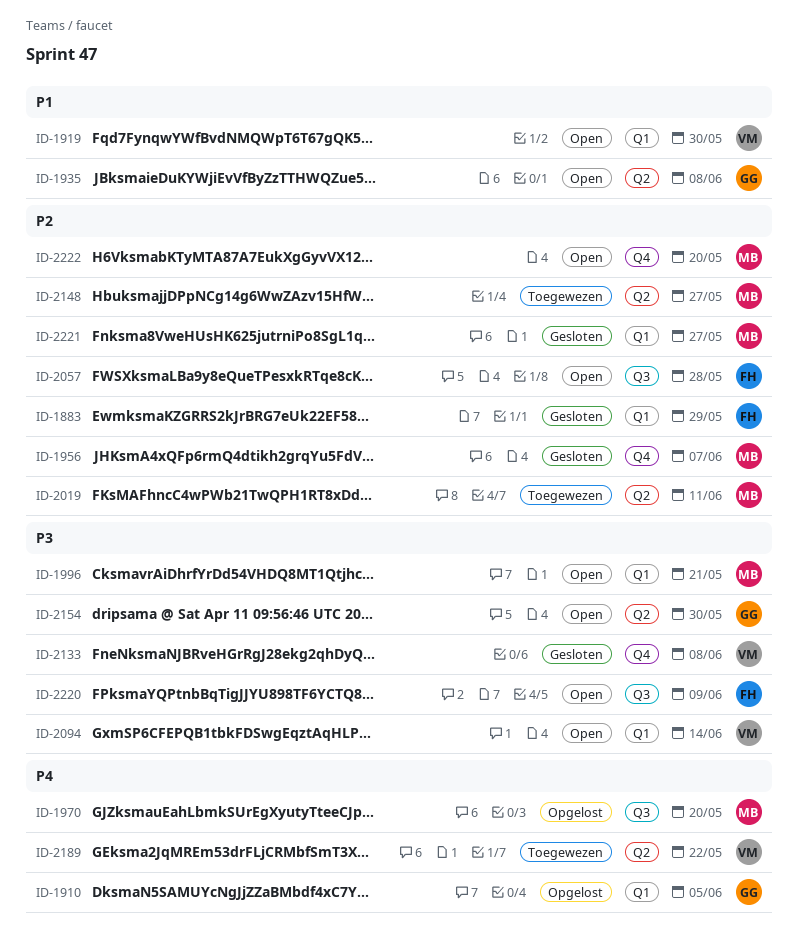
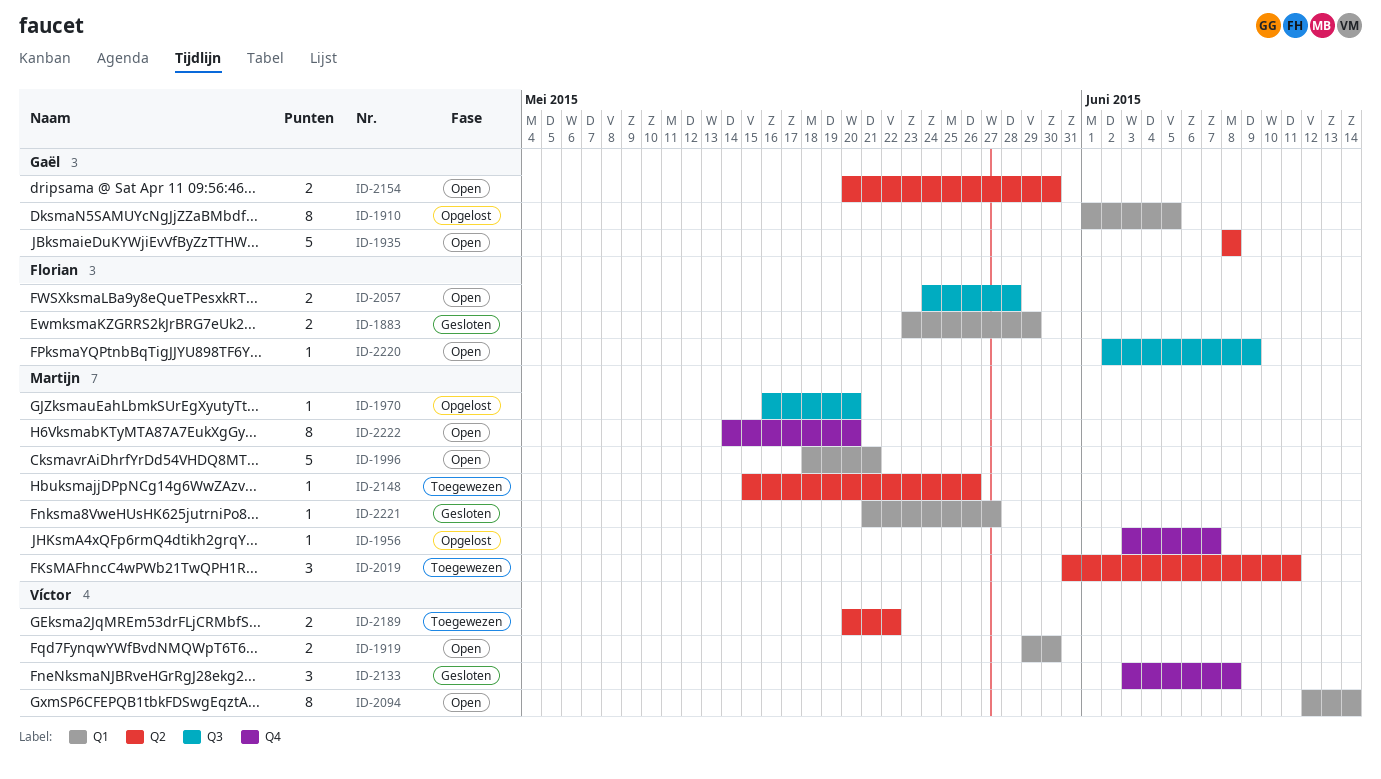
ID-1956, status: Gesloten -> Opgelost
ID-2148, due: May 27 -> May 26

